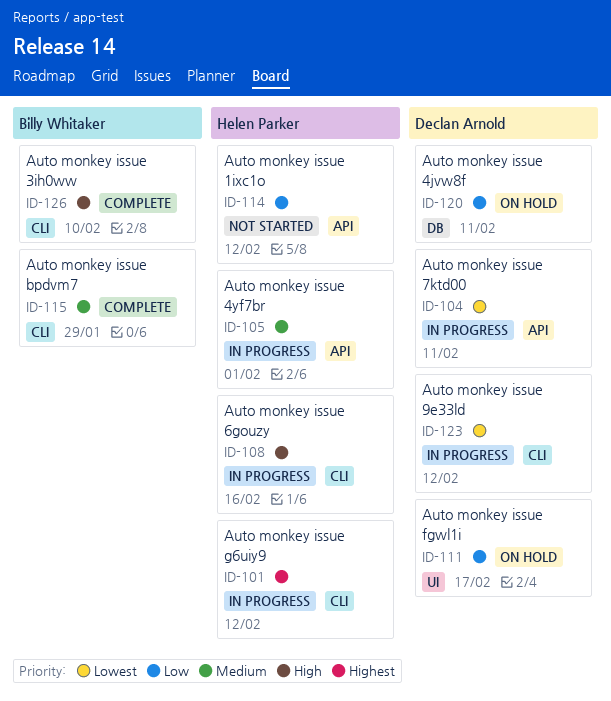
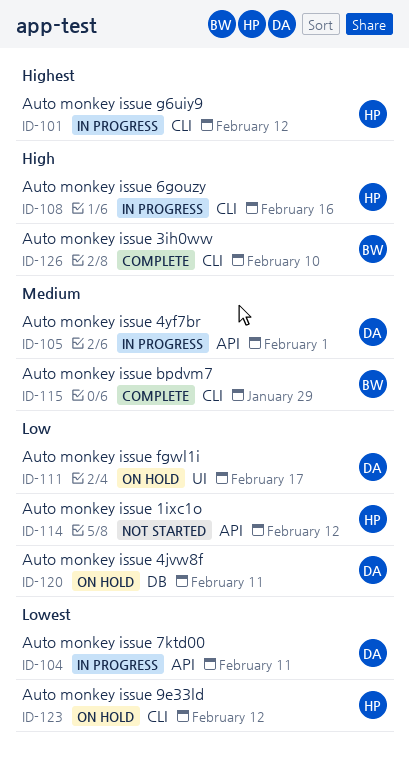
ID-105, owner: Helen Parker -> Declan Arnold
ID-123, status: In progress -> On hold
ID-123, owner: Declan Arnold -> Helen Parker

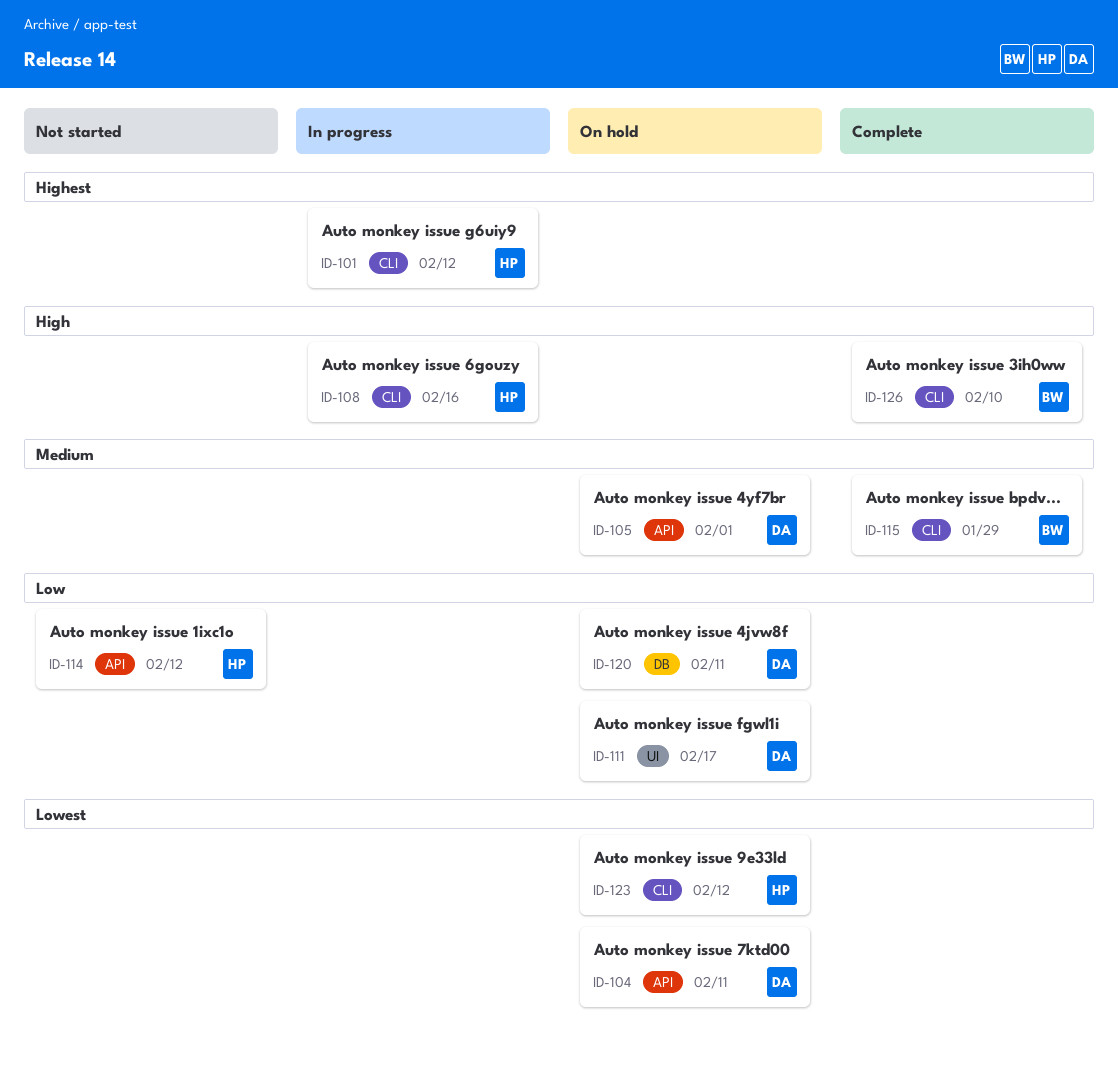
ID-104, status: In progress -> On hold
ID-105, status: In progress -> On hold

